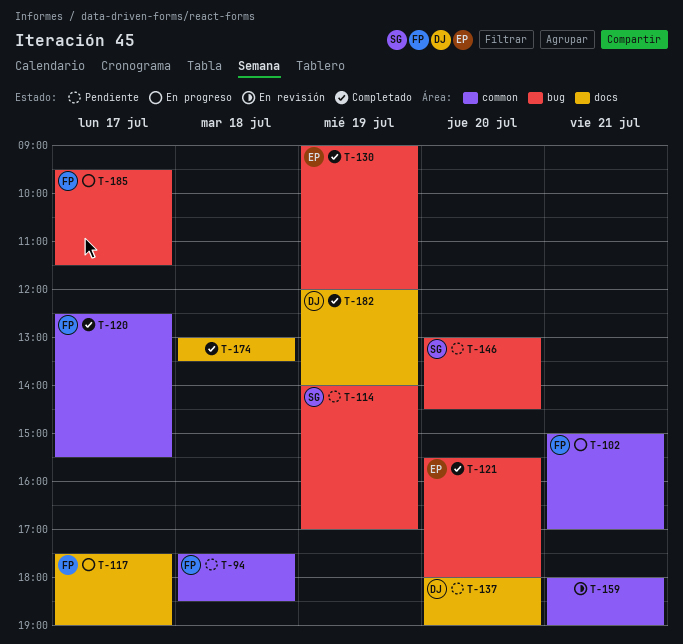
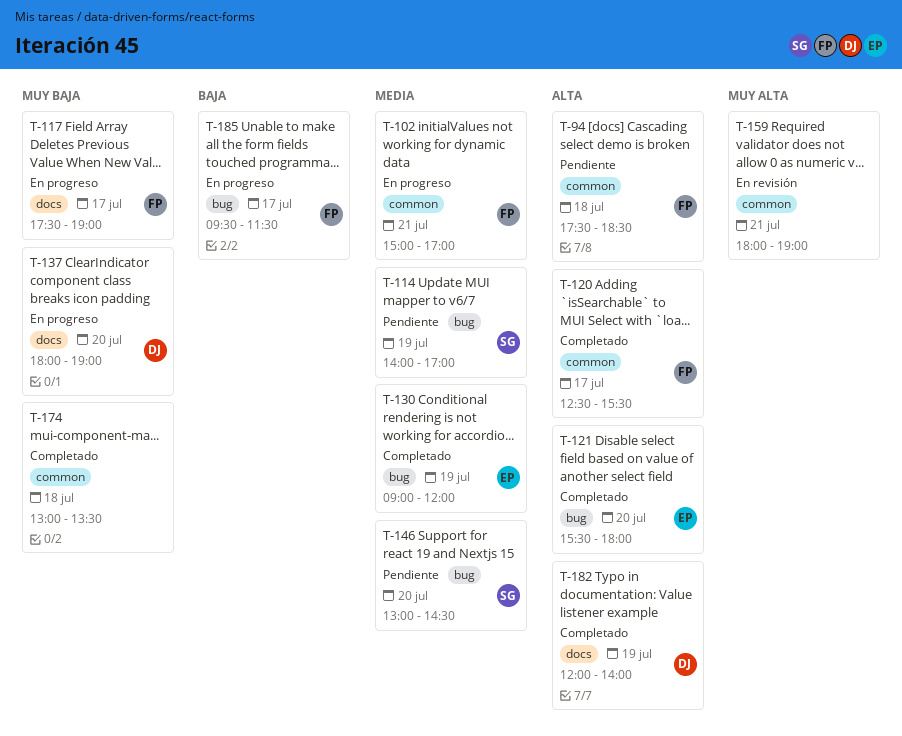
T-137, status: Pendiente -> En progreso
T-174, label: docs -> common

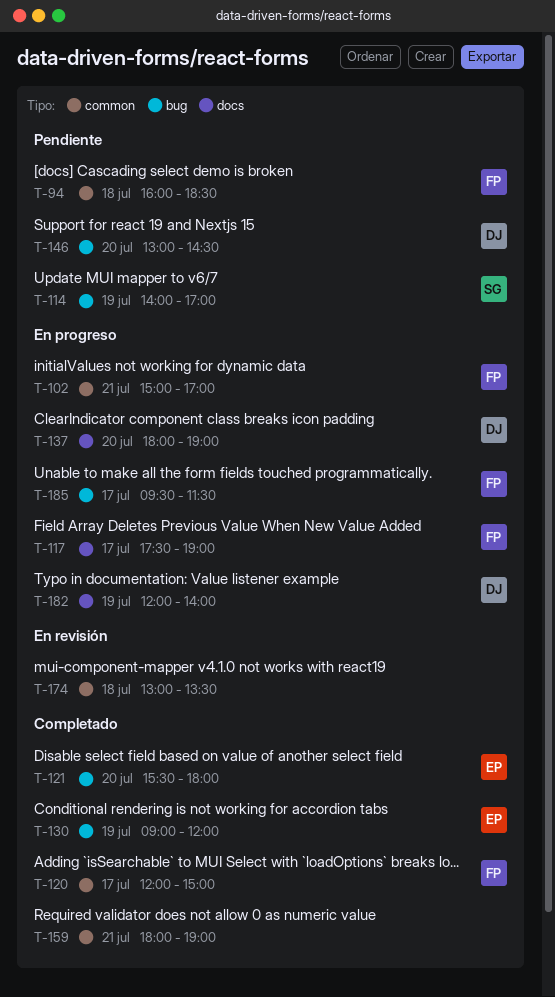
T-94, begins: 17:30 -> 16:00
T-120, begins: 12:30 -> 12:00
T-120, ends: 15:30 -> 15:00
T-146, owner: SG -> DJ
T-159, status: En revisión -> Completado
T-174, status: Completado -> En revisión
T-182, status: Completado -> En progreso

